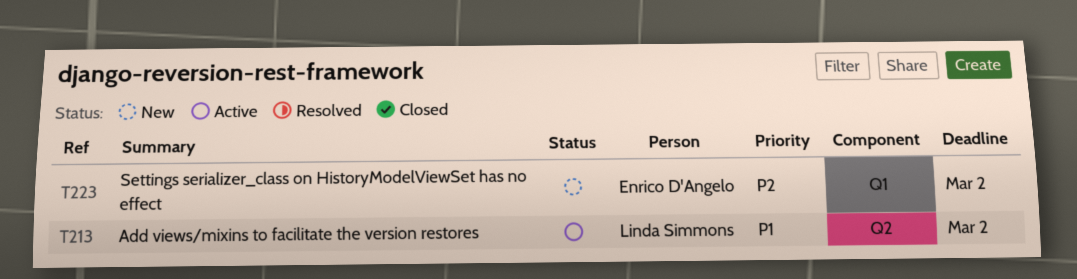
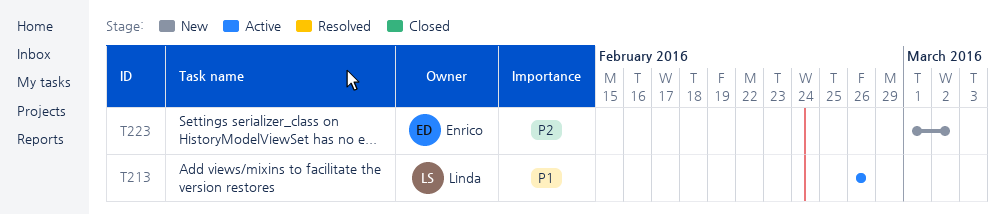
T213, due: Mar 2 -> Feb 26

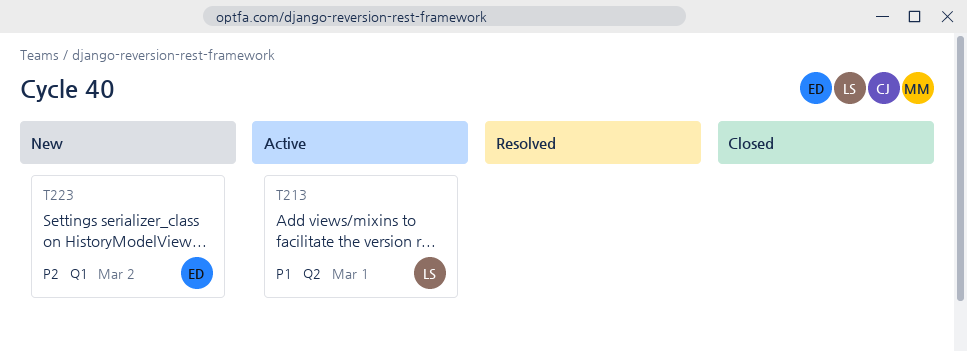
T213, due: Feb 26 -> Mar 1

